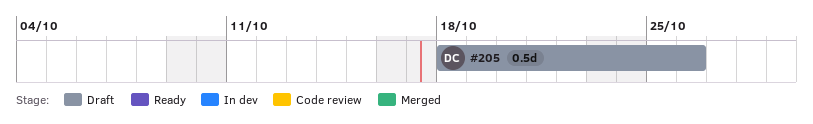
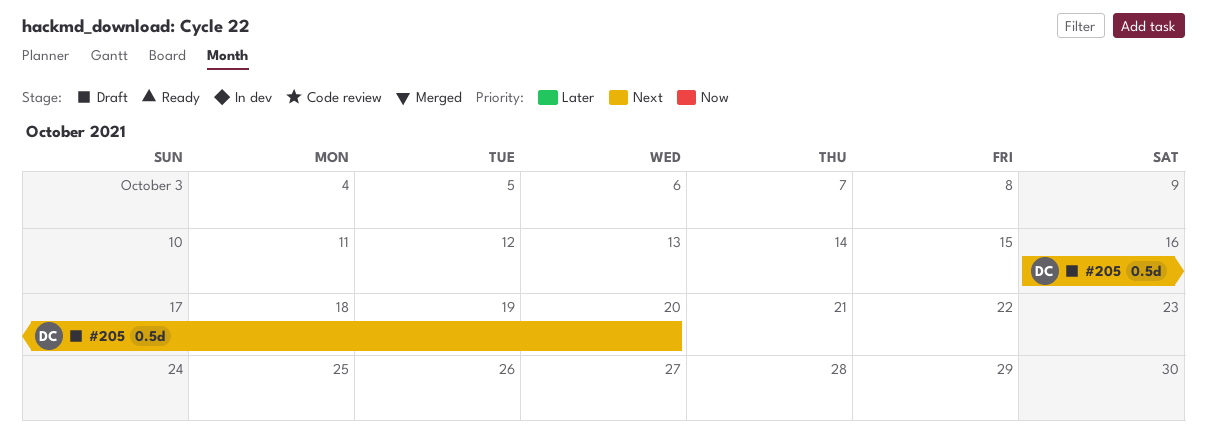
#205, start: Oct 18 -> Oct 16
#205, due: Oct 26 -> Oct 20

